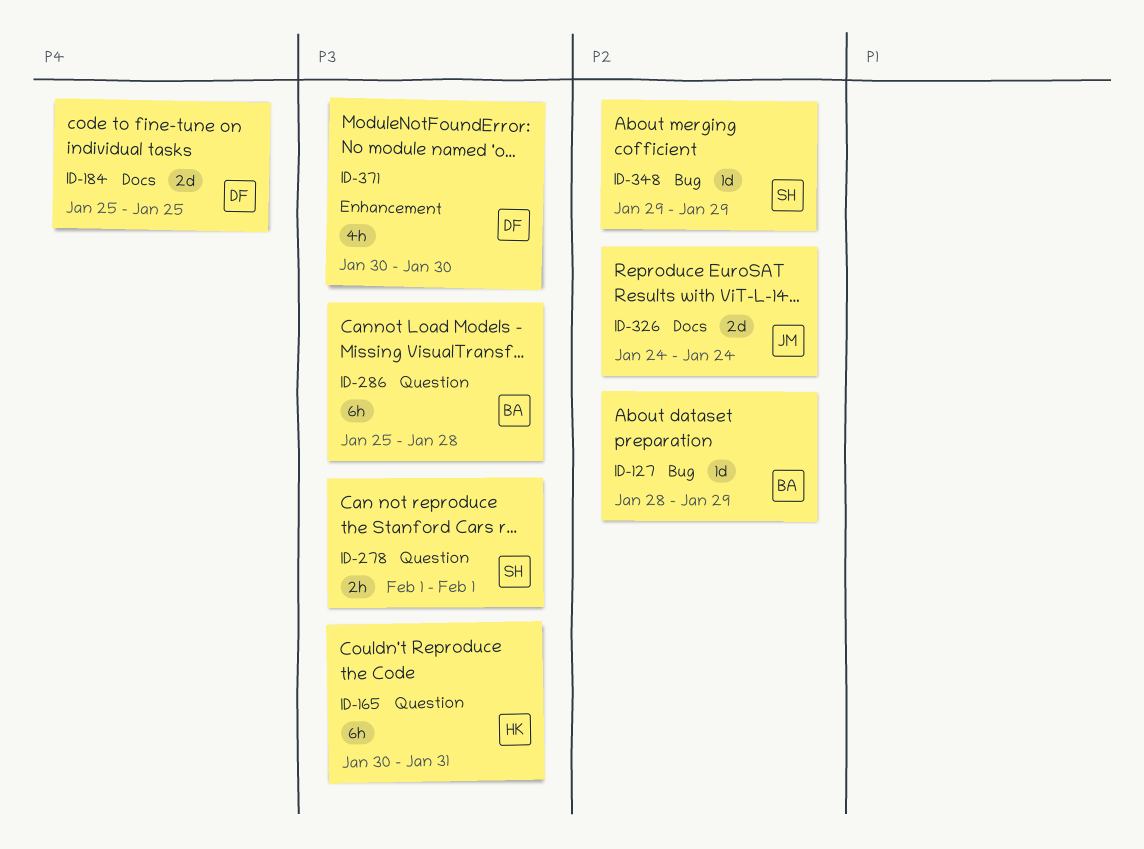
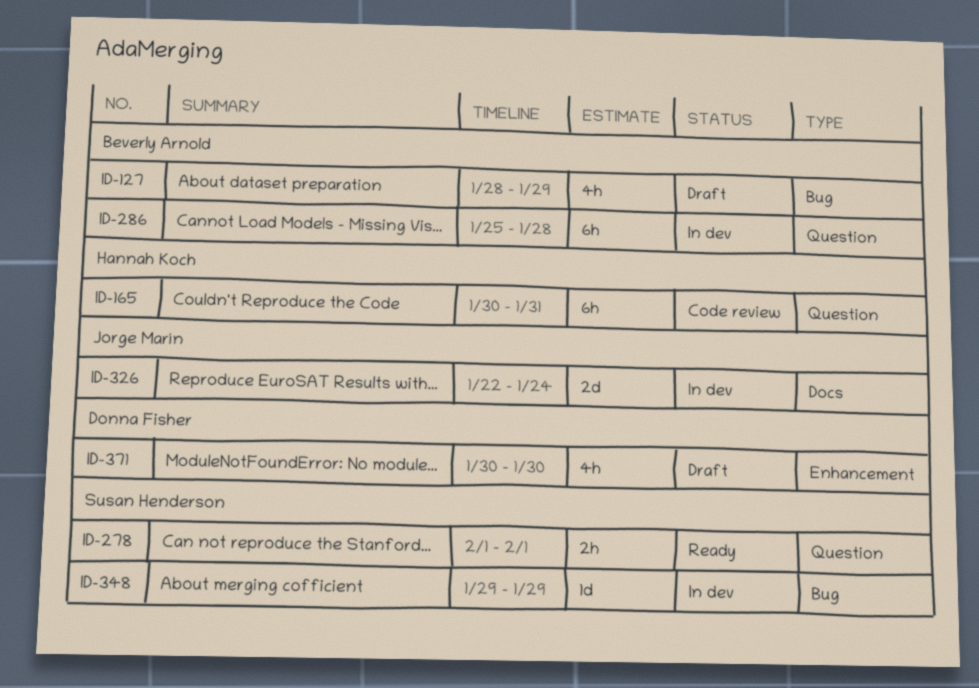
ID-127, estimate: 1d -> 4h
ID-184: present -> none
ID-326, start: Jan 24 -> Jan 22

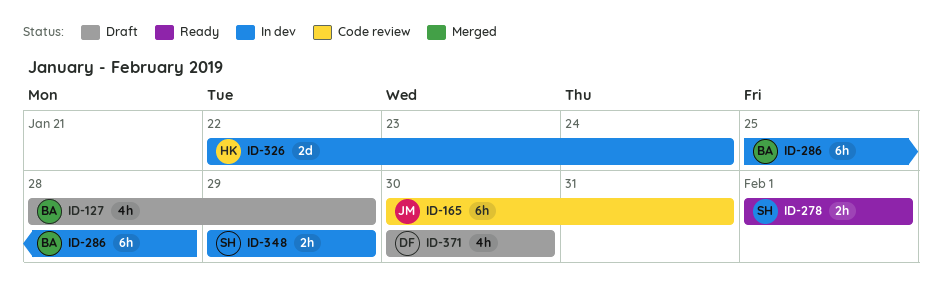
ID-165, owner: Hannah Koch -> Jorge Marín
ID-326, owner: Jorge Marín -> Hannah Koch
ID-348, estimate: 1d -> 2h

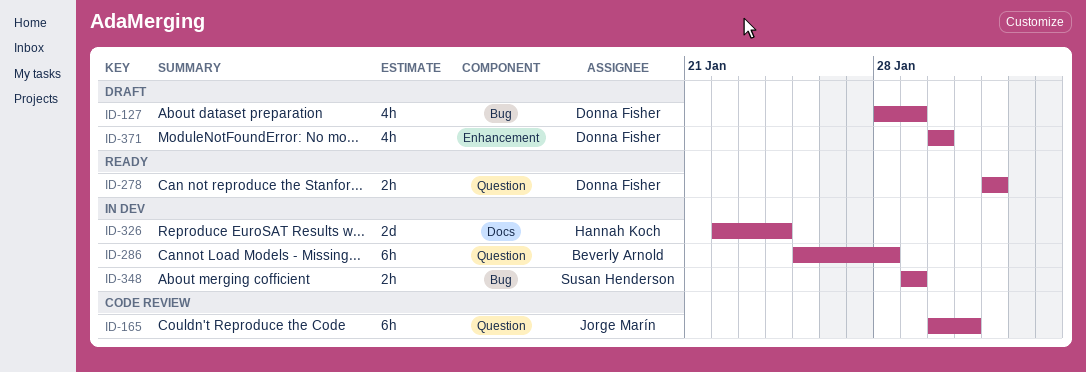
ID-127, owner: Beverly Arnold -> Donna Fisher
ID-278, owner: Susan Henderson -> Donna Fisher

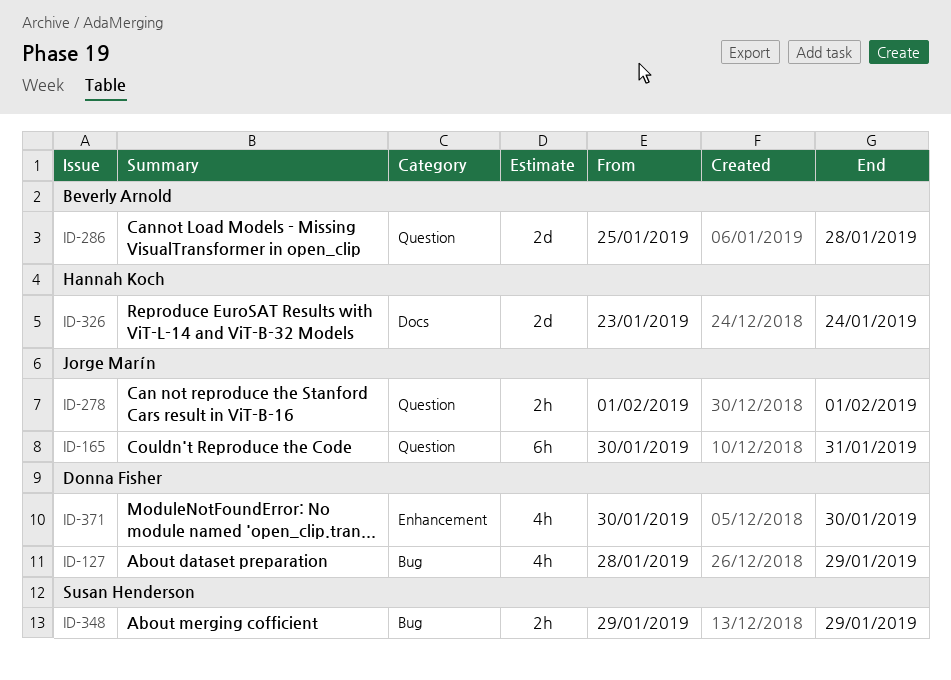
ID-278, owner: Donna Fisher -> Jorge Marín
ID-286, estimate: 6h -> 2d
ID-326, start: Jan 22 -> Jan 23

